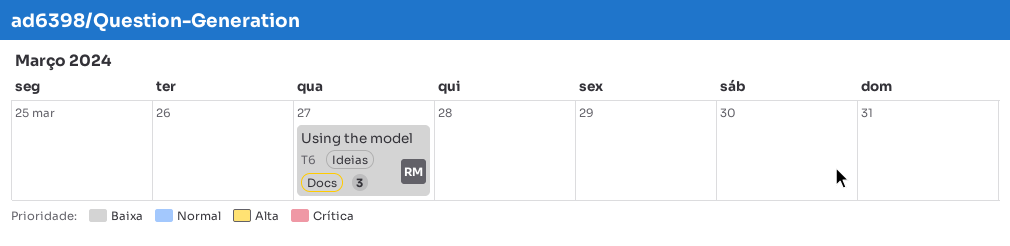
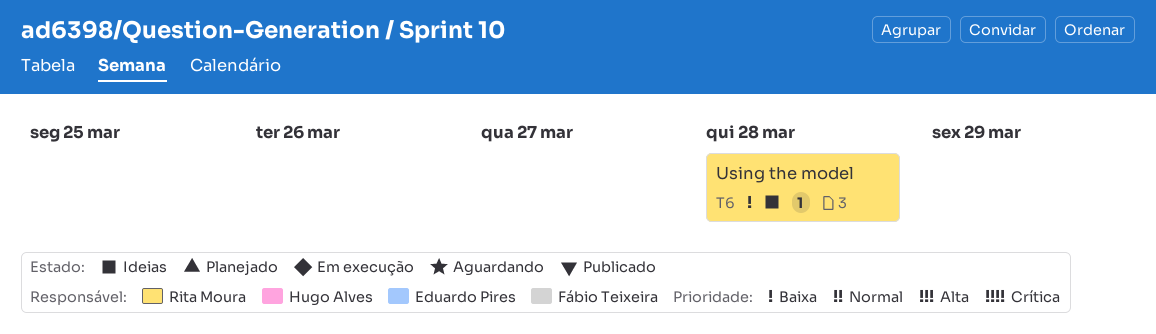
T6, estimate: 3 -> 1
T6, due: Mar 27 -> Mar 28

